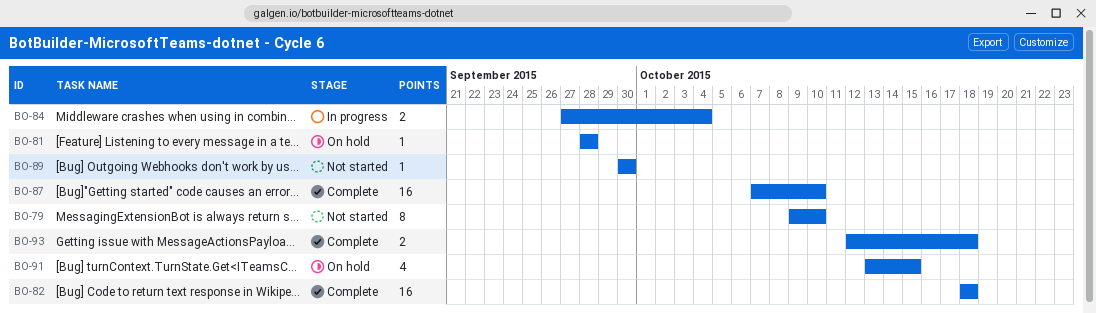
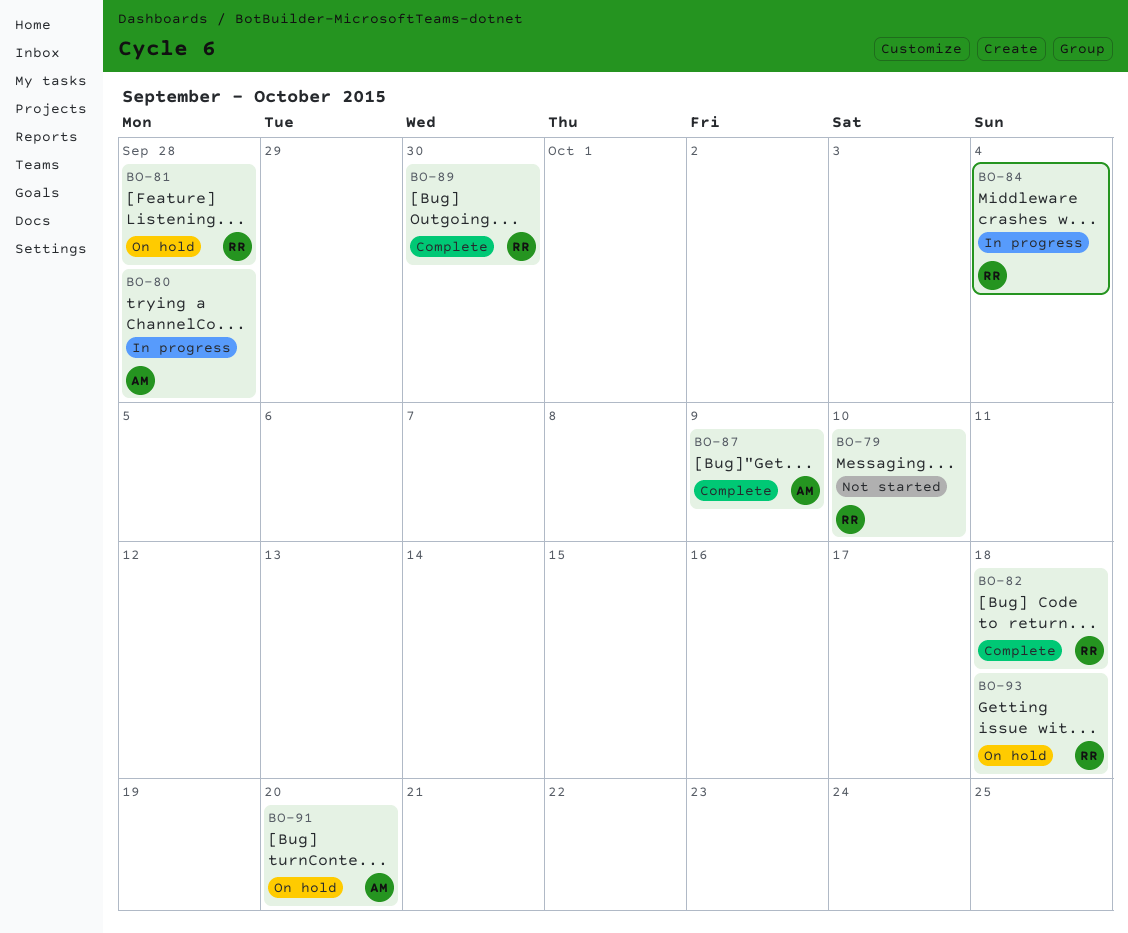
BO-80: none -> present
BO-87, due: Oct 10 -> Oct 9
BO-89, status: Not started -> Complete
BO-91, due: Oct 15 -> Oct 20
BO-93, status: Complete -> On hold

